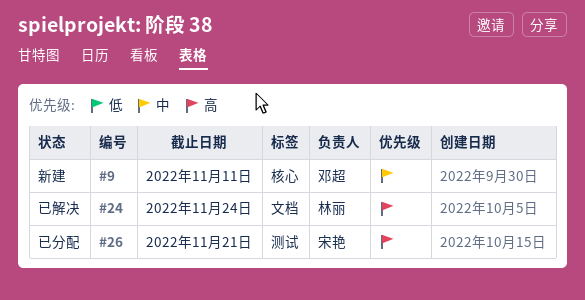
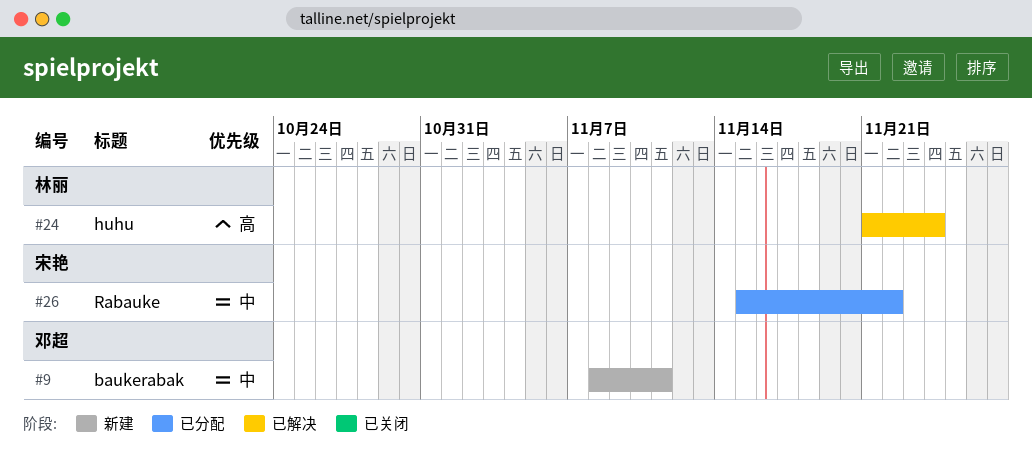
#26, priority: 高 -> 中
#26, due: Nov 21 -> Nov 22

